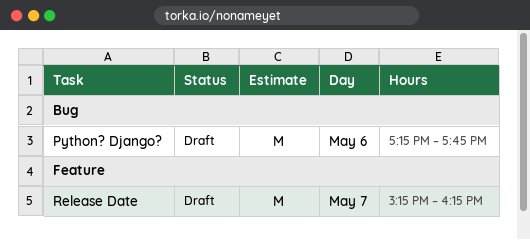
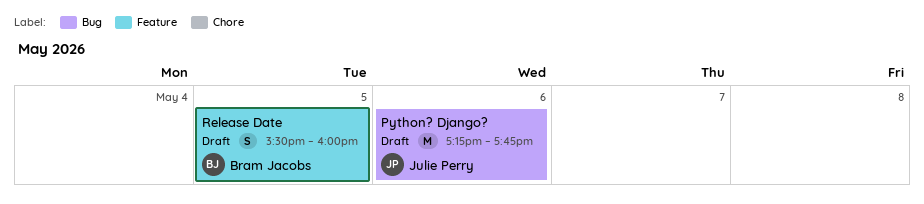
Release Date, estimate: M -> S
Release Date, day: May 7 -> May 5
Release Date, begins: 15:15 -> 15:30
Release Date, ends: 16:15 -> 16:00

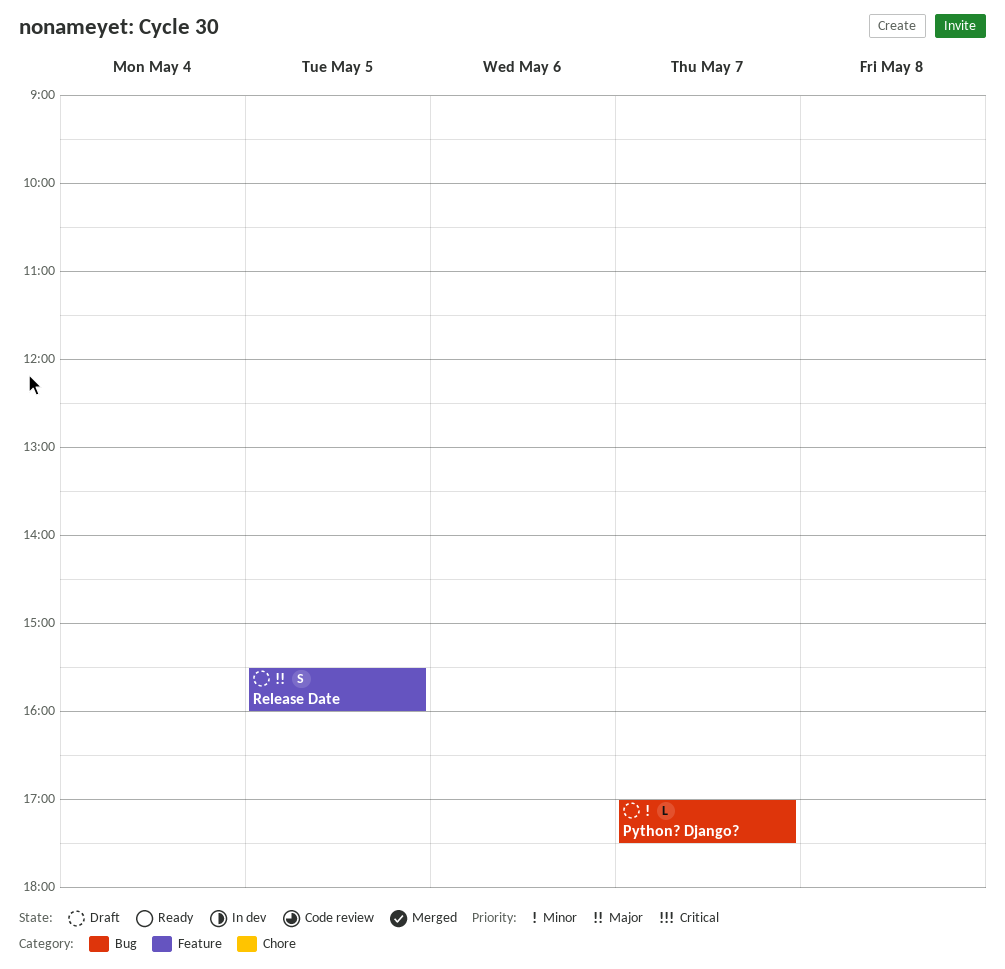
Python? Django?, estimate: M -> L
Python? Django?, day: May 6 -> May 7
Python? Django?, begins: 17:15 -> 17:00
Python? Django?, ends: 17:45 -> 17:30

